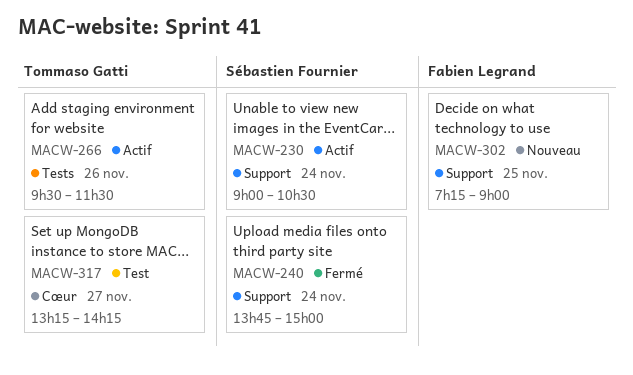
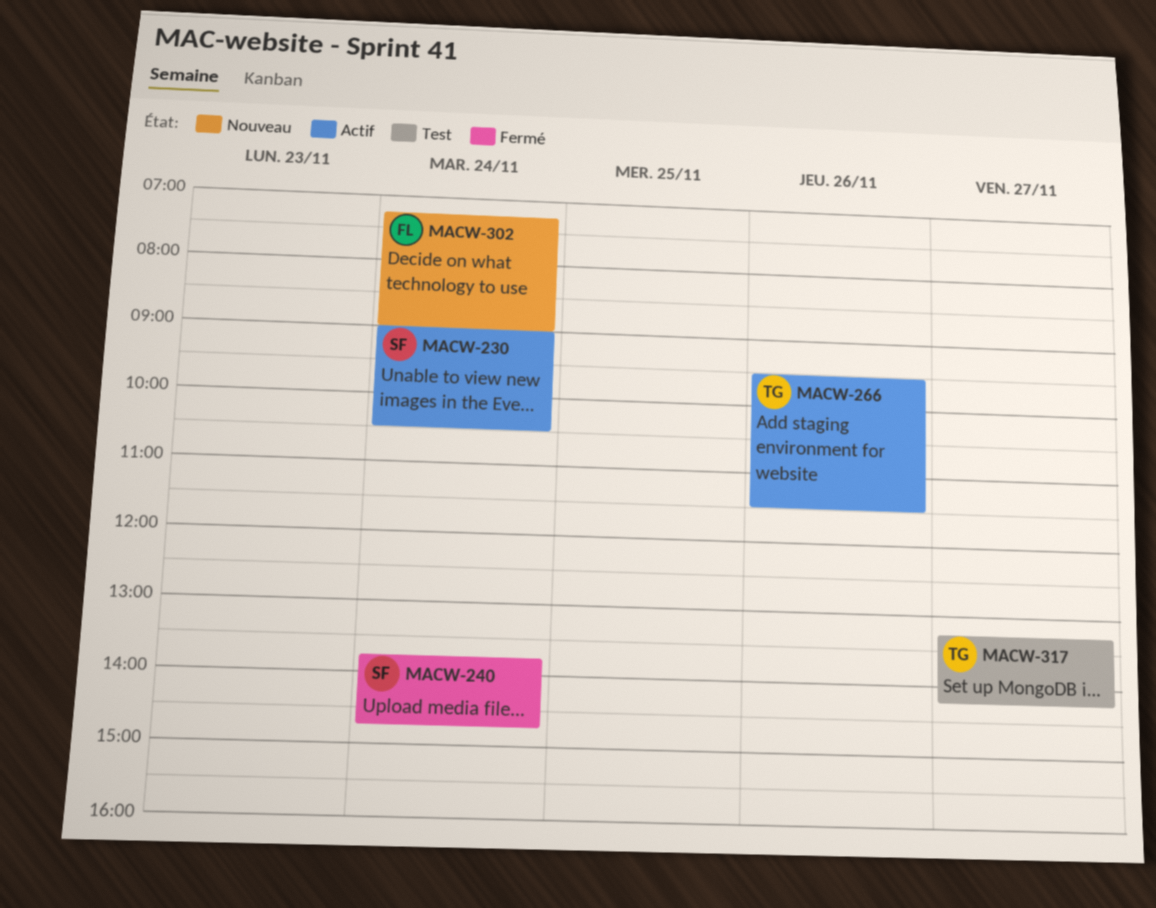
MACW-240, ends: 15:00 -> 14:45
MACW-302, day: Nov 25 -> Nov 24

